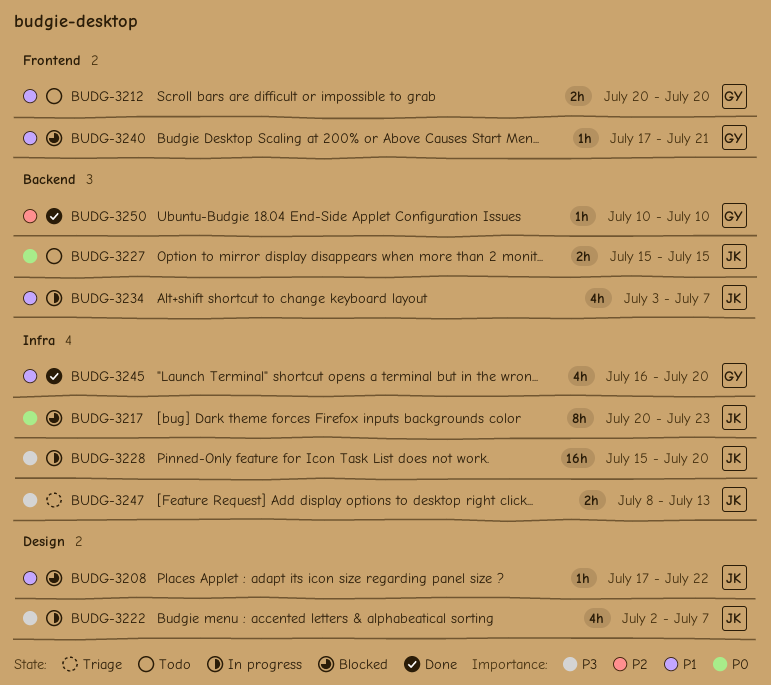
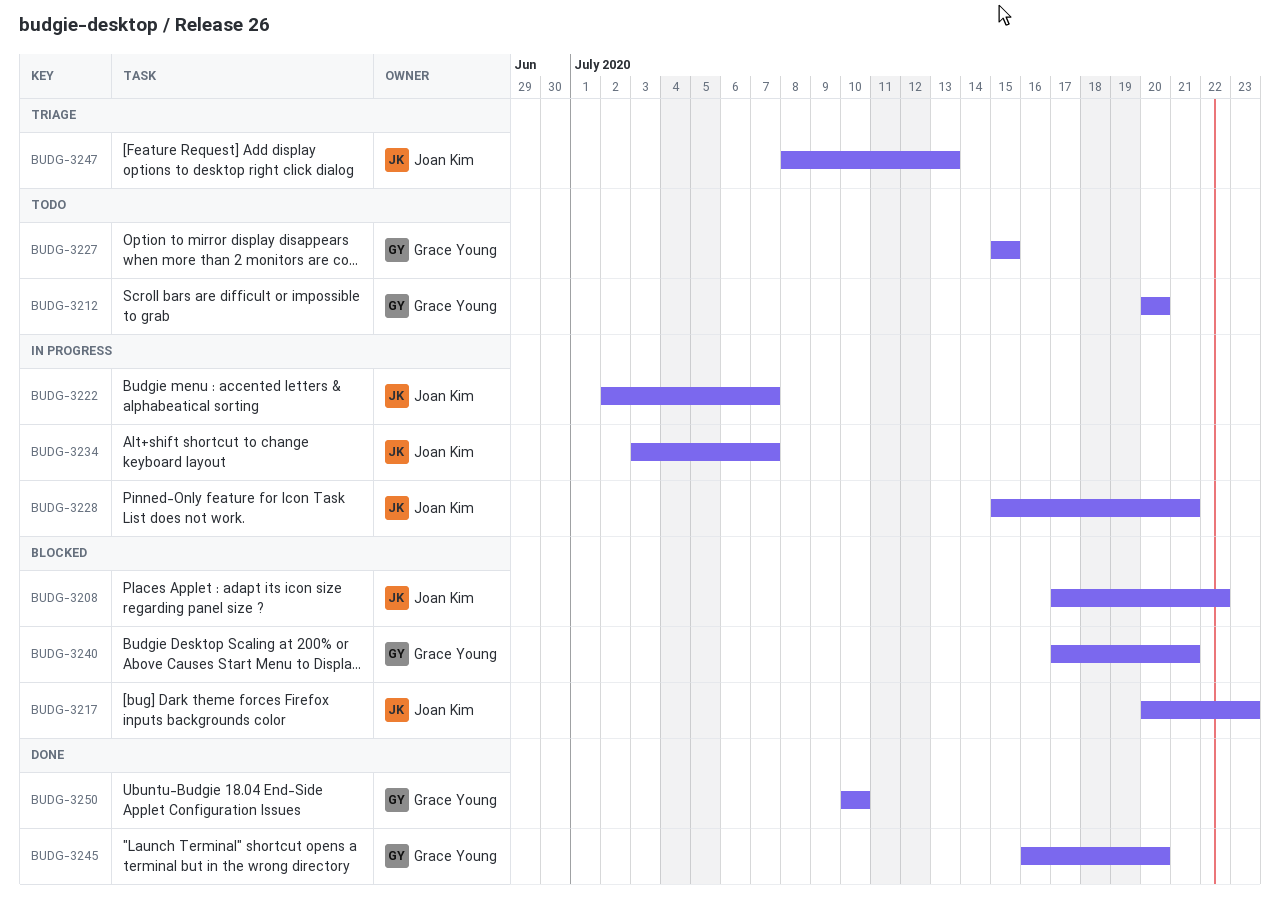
BUDG-3227, owner: Joan Kim -> Grace Young
BUDG-3228, due: Jul 20 -> Jul 21

